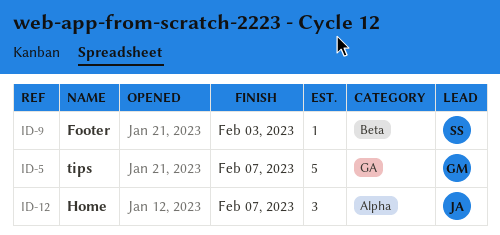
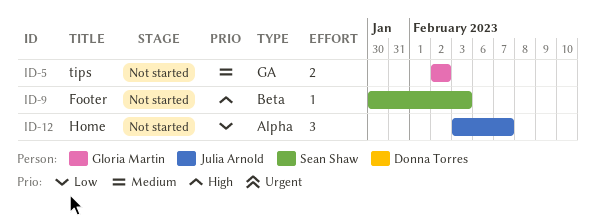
ID-5, estimate: 5 -> 2
ID-5, due: Feb 7 -> Feb 2

